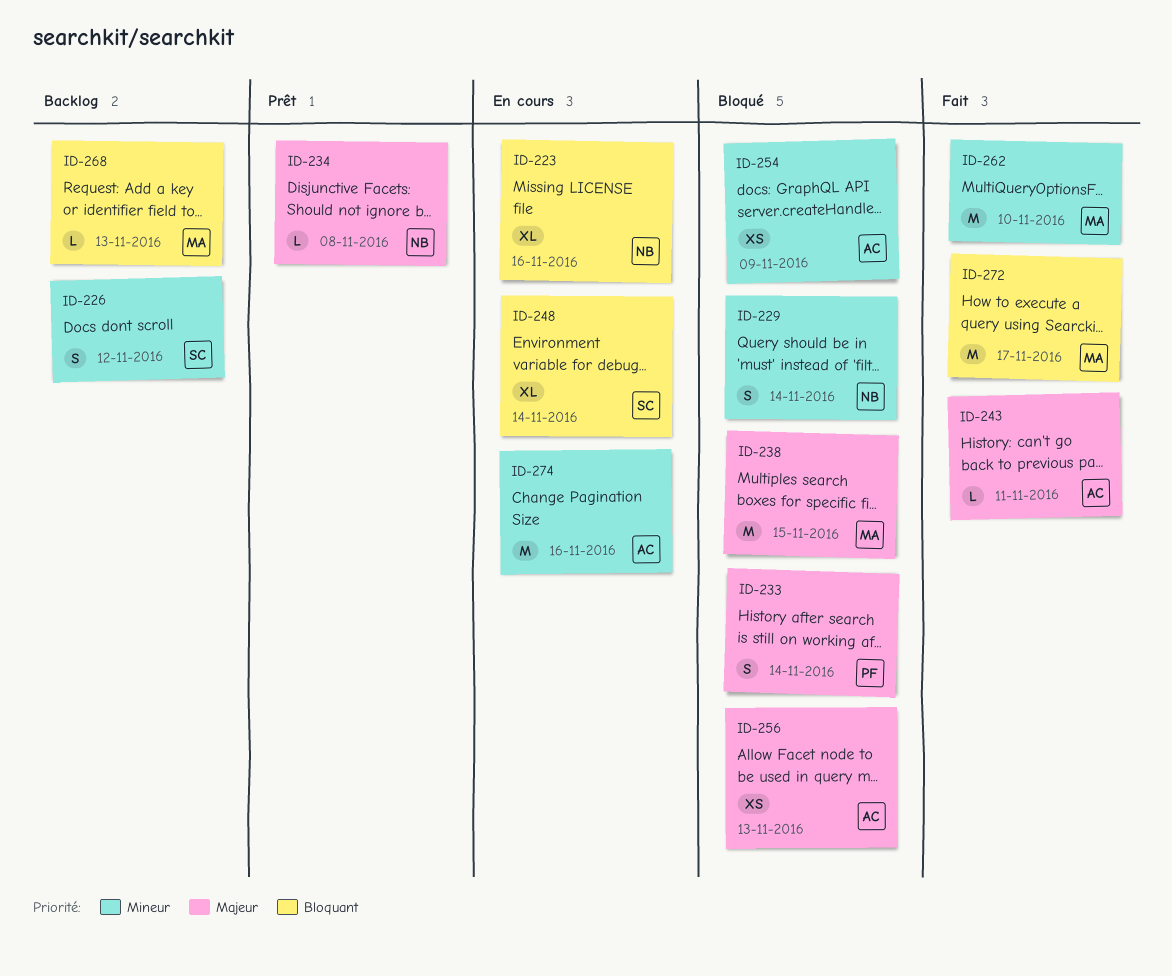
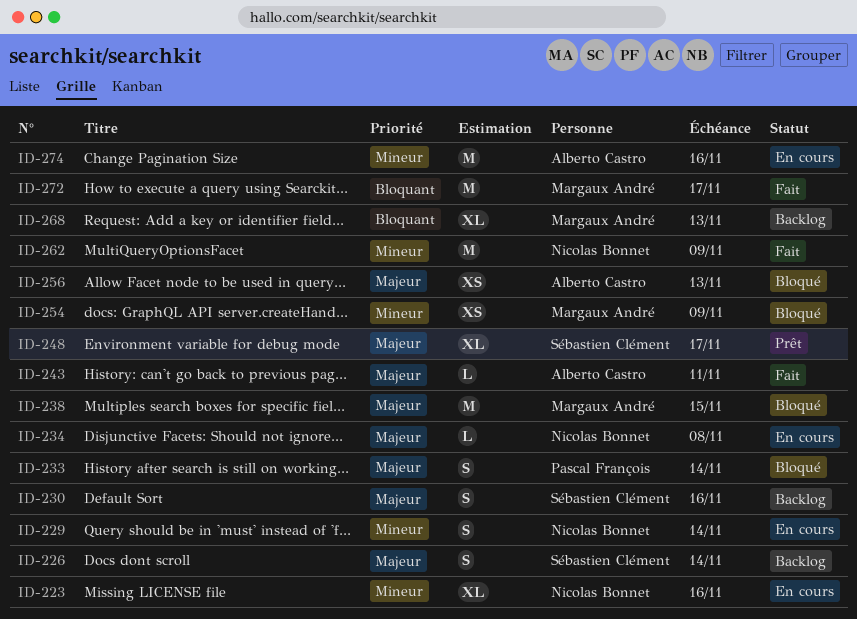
ID-223, priority: Bloquant -> Mineur
ID-226, priority: Mineur -> Majeur
ID-226, due: Nov 12 -> Nov 14
ID-229, status: Bloqué -> En cours
ID-230: none -> present
ID-234, status: Prêt -> En cours
ID-248, status: En cours -> Prêt
ID-248, priority: Bloquant -> Majeur
ID-248, due: Nov 14 -> Nov 17
ID-254, owner: Alberto Castro -> Margaux André
ID-262, owner: Margaux André -> Nicolas Bonnet
ID-262, due: Nov 10 -> Nov 9
ID-268, estimate: L -> XL

